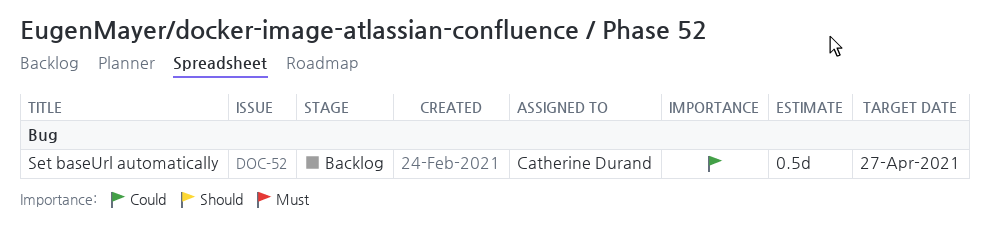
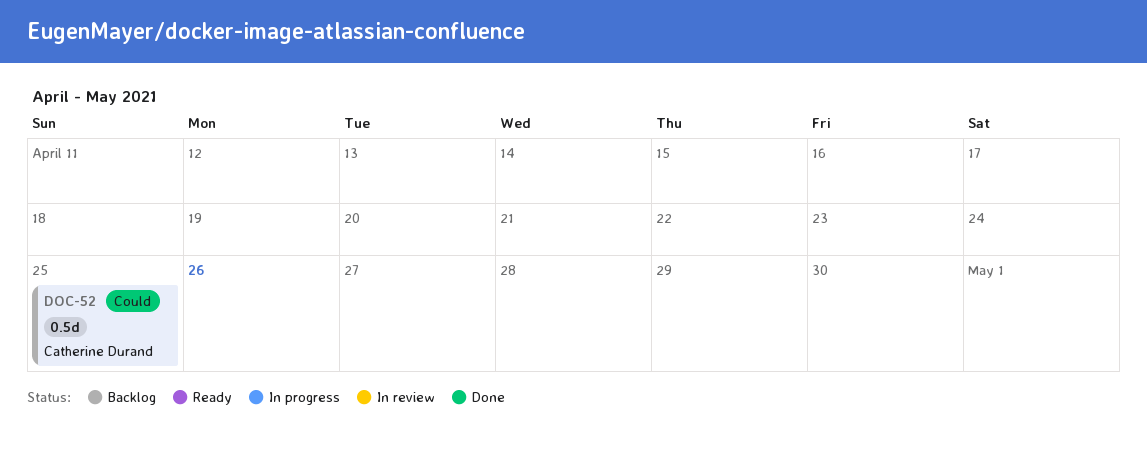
DOC-52, due: Apr 27 -> Apr 25

